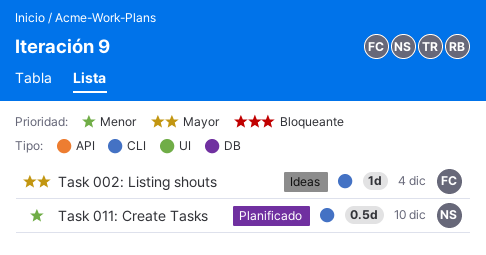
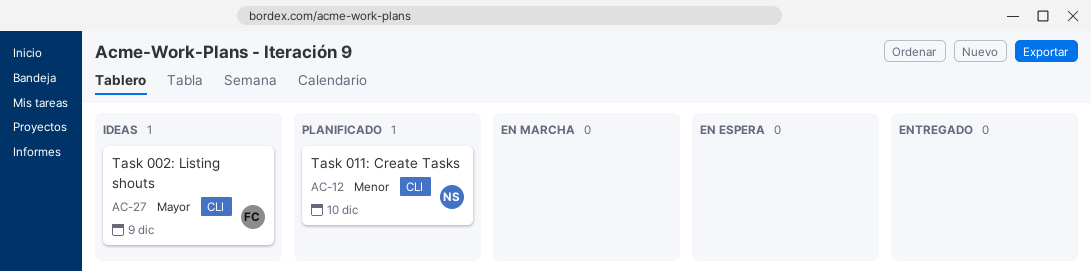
Task 002: Listing shouts, due: Dec 4 -> Dec 9

